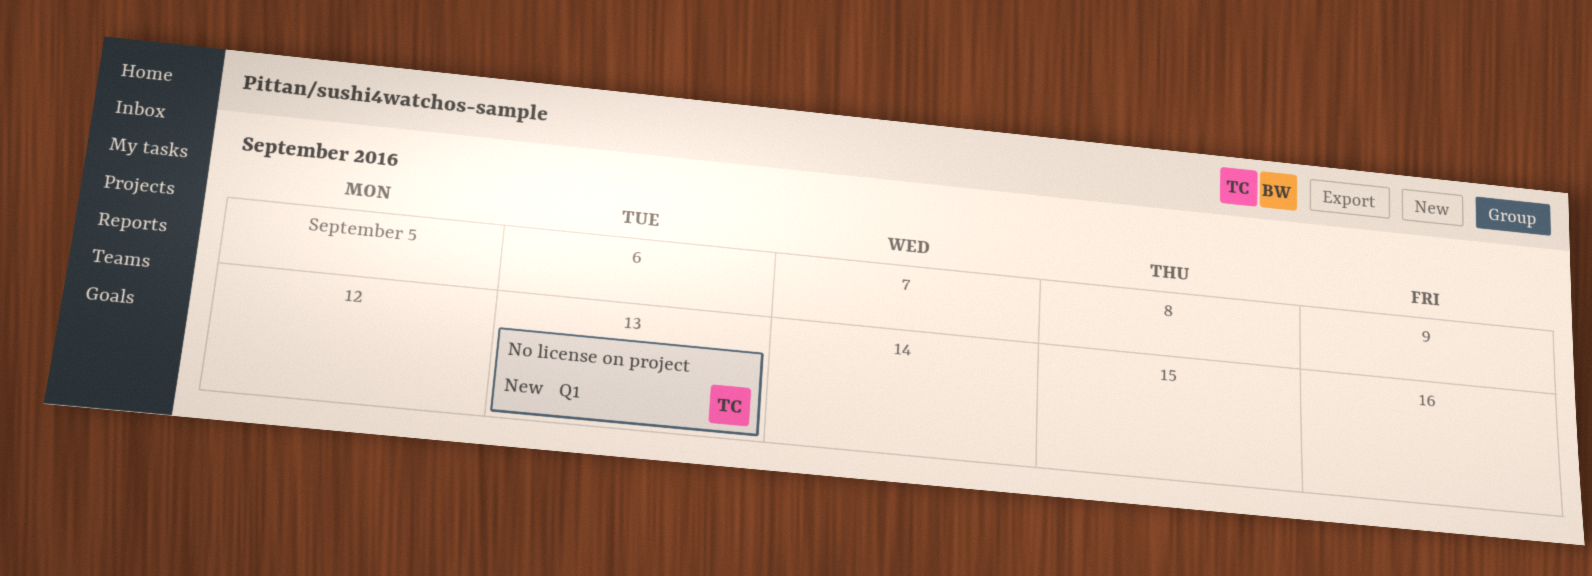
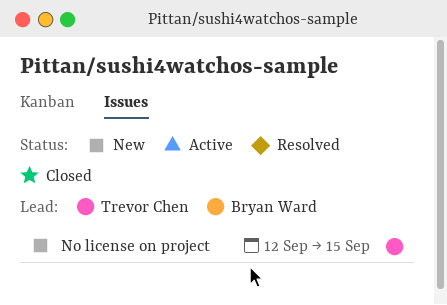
No license on project, due: Sep 13 -> Sep 15

